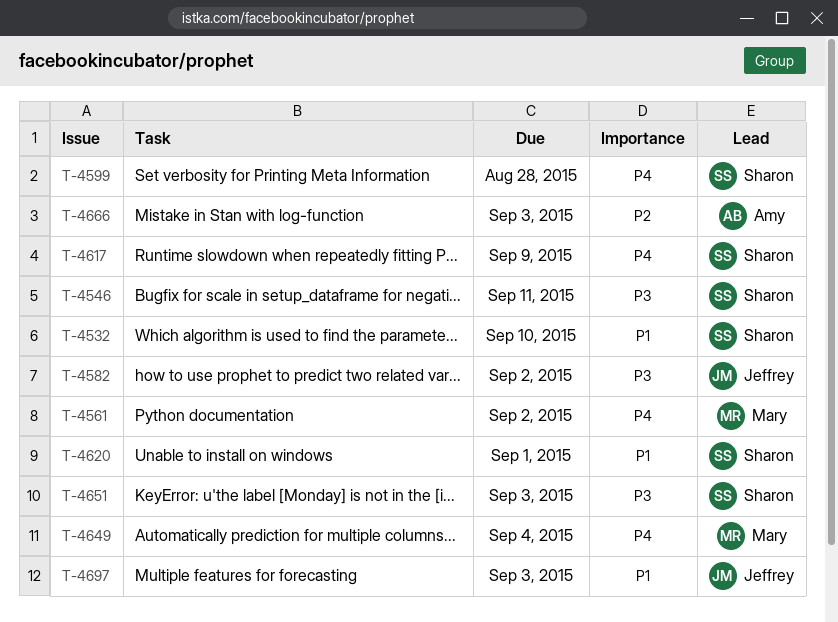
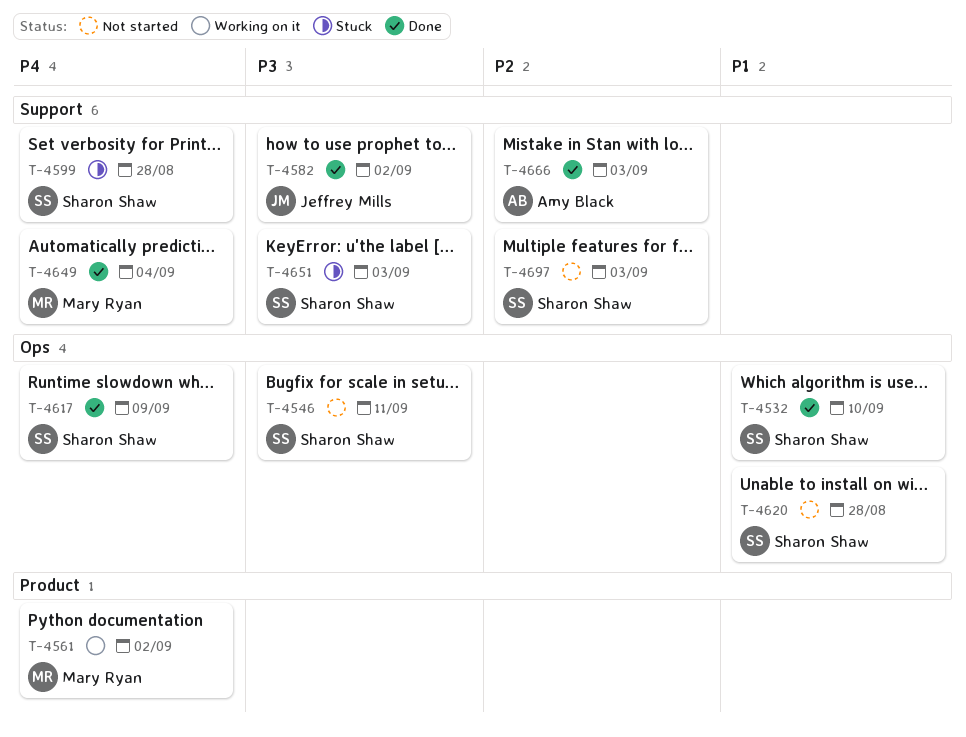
T-4620, due: Sep 1 -> Aug 28
T-4697, owner: Jeffrey Mills -> Sharon Shaw
T-4697, priority: P1 -> P2

